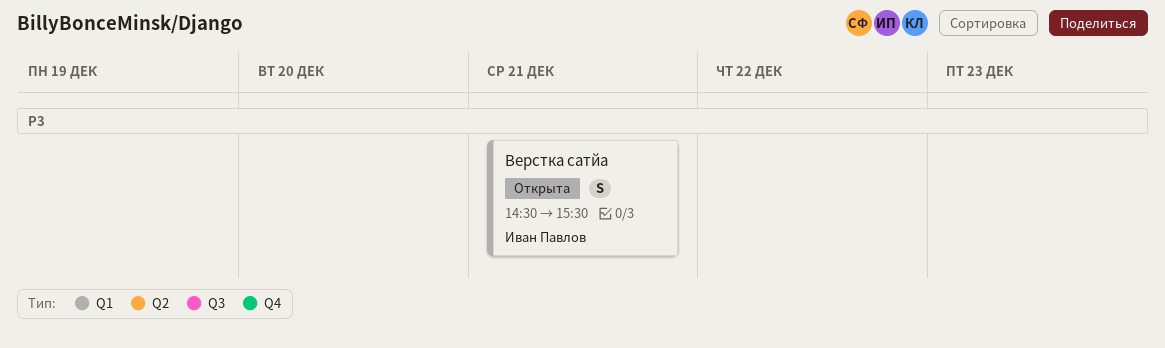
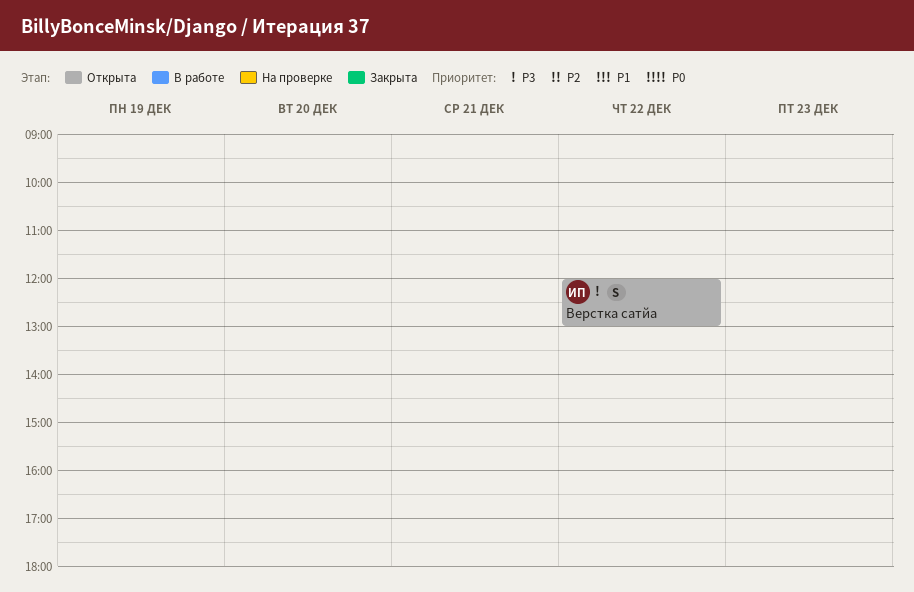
Верстка сатйа, day: Dec 21 -> Dec 22
Верстка сатйа, begins: 14:30 -> 12:00
Верстка сатйа, ends: 15:30 -> 13:00

